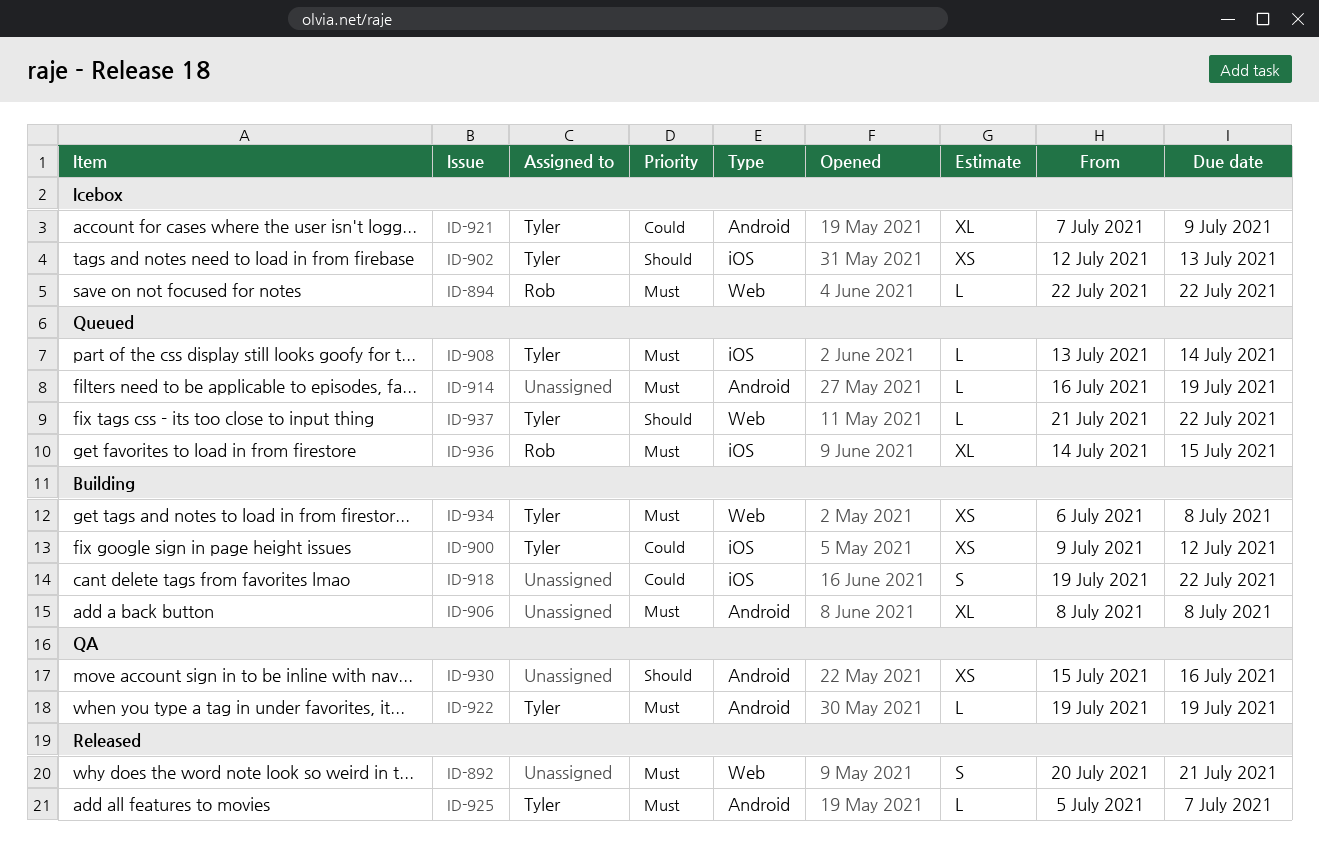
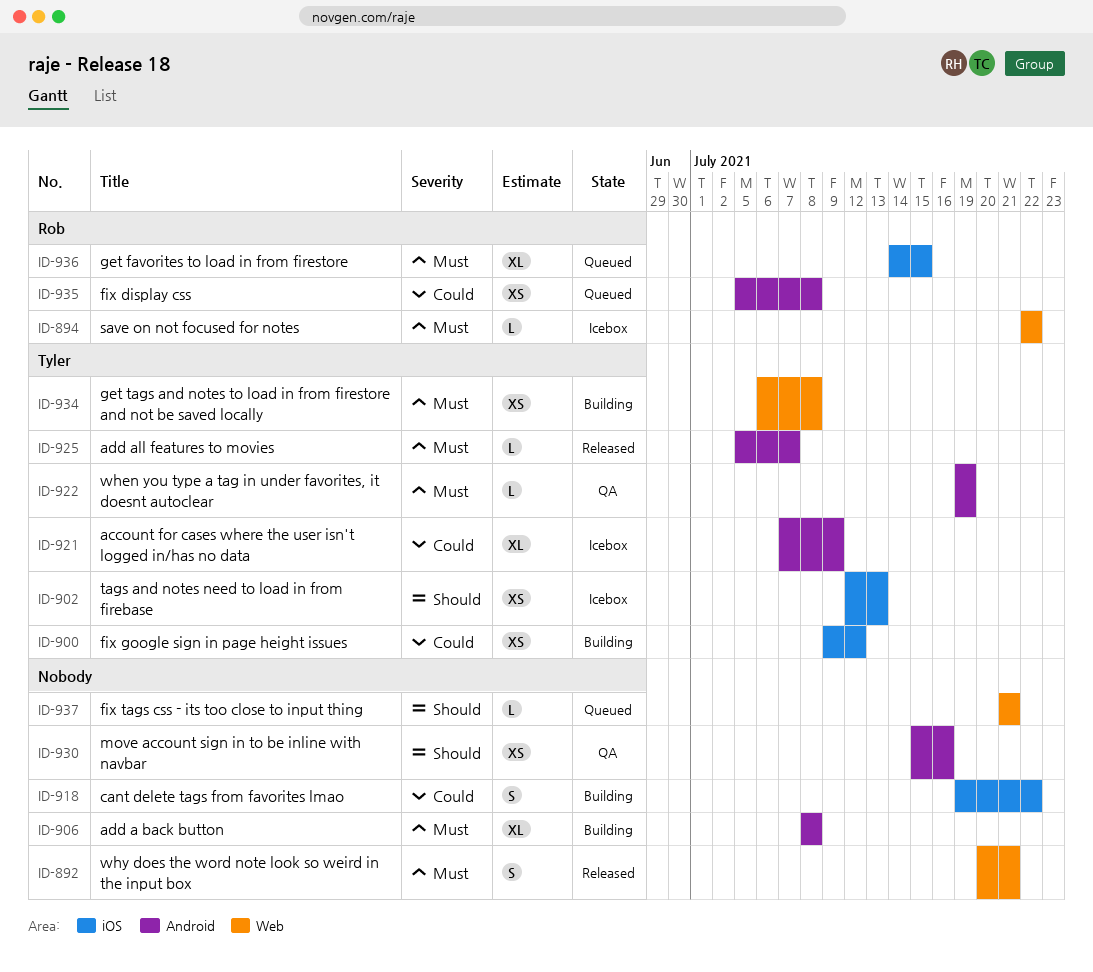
ID-908: present -> none
ID-914: present -> none
ID-935: none -> present
ID-937, owner: Tyler -> none
ID-937, due: Jul 22 -> Jul 21

